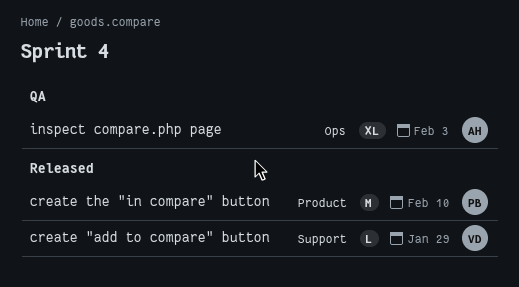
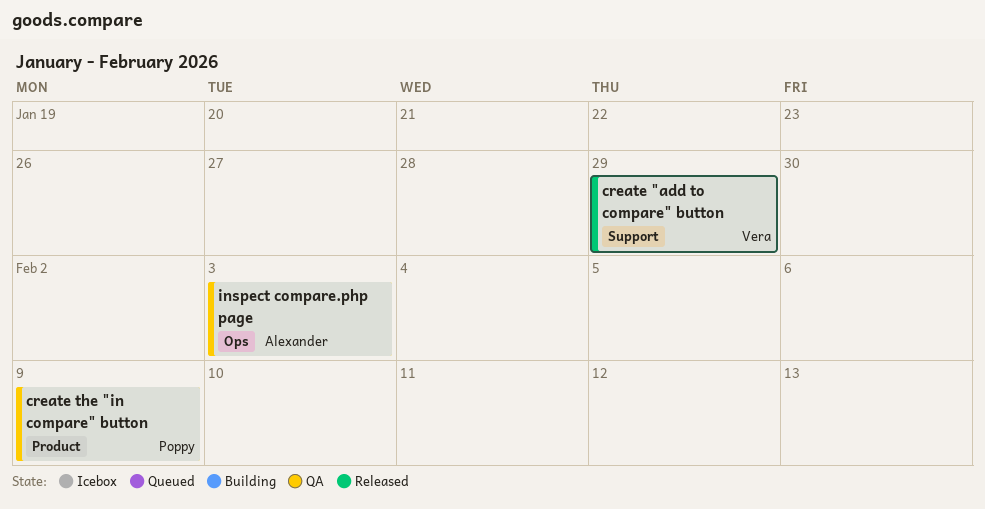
create the "in compare" button, status: Released -> QA
create the "in compare" button, due: Feb 10 -> Feb 9

